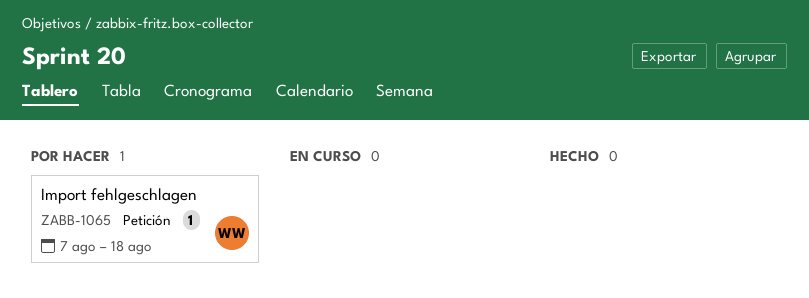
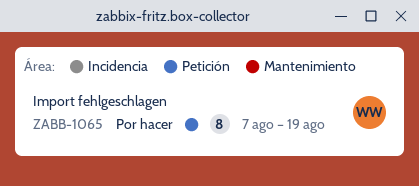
ZABB-1065, estimate: 1 -> 8
ZABB-1065, due: Aug 18 -> Aug 19

